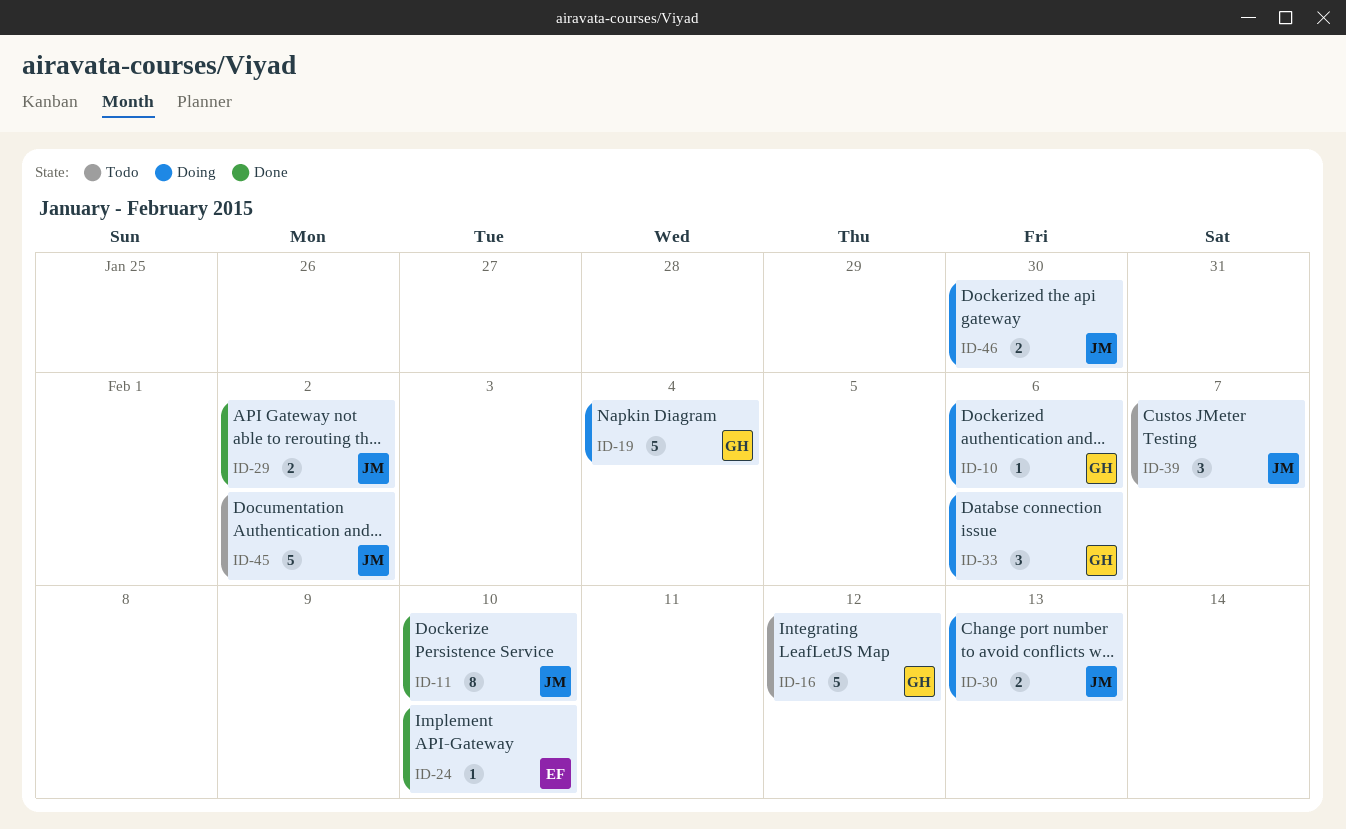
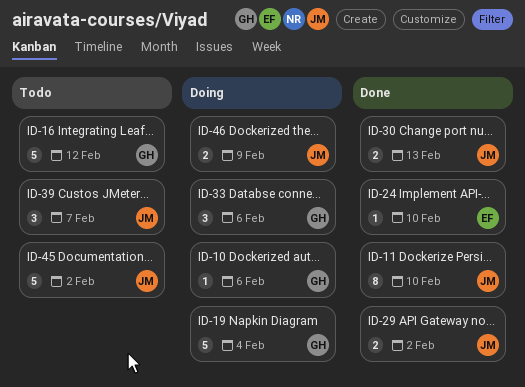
ID-30, status: Doing -> Done
ID-46, due: Jan 30 -> Feb 9

